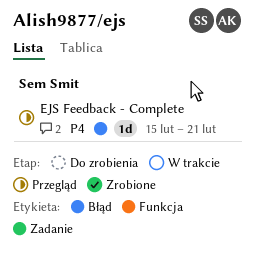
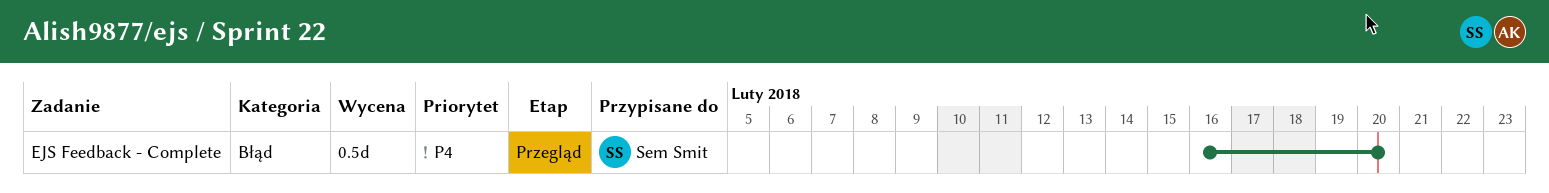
EJS Feedback - Complete, estimate: 1d -> 0.5d
EJS Feedback - Complete, start: Feb 15 -> Feb 16
EJS Feedback - Complete, due: Feb 21 -> Feb 20

